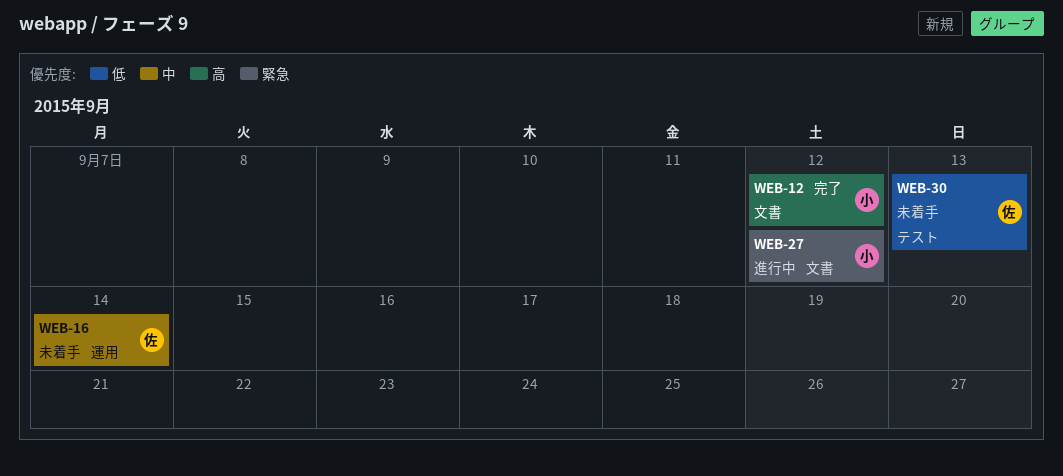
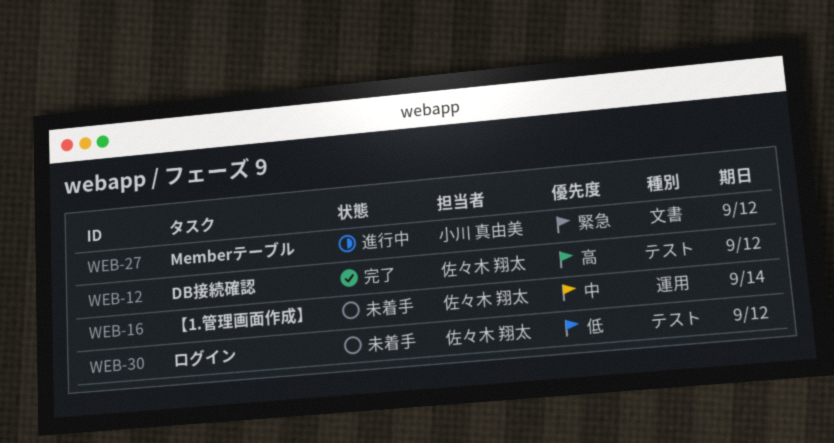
WEB-12, owner: 小川 真由美 -> 佐々木 翔太
WEB-12, label: 文書 -> テスト
WEB-30, due: Sep 13 -> Sep 12

